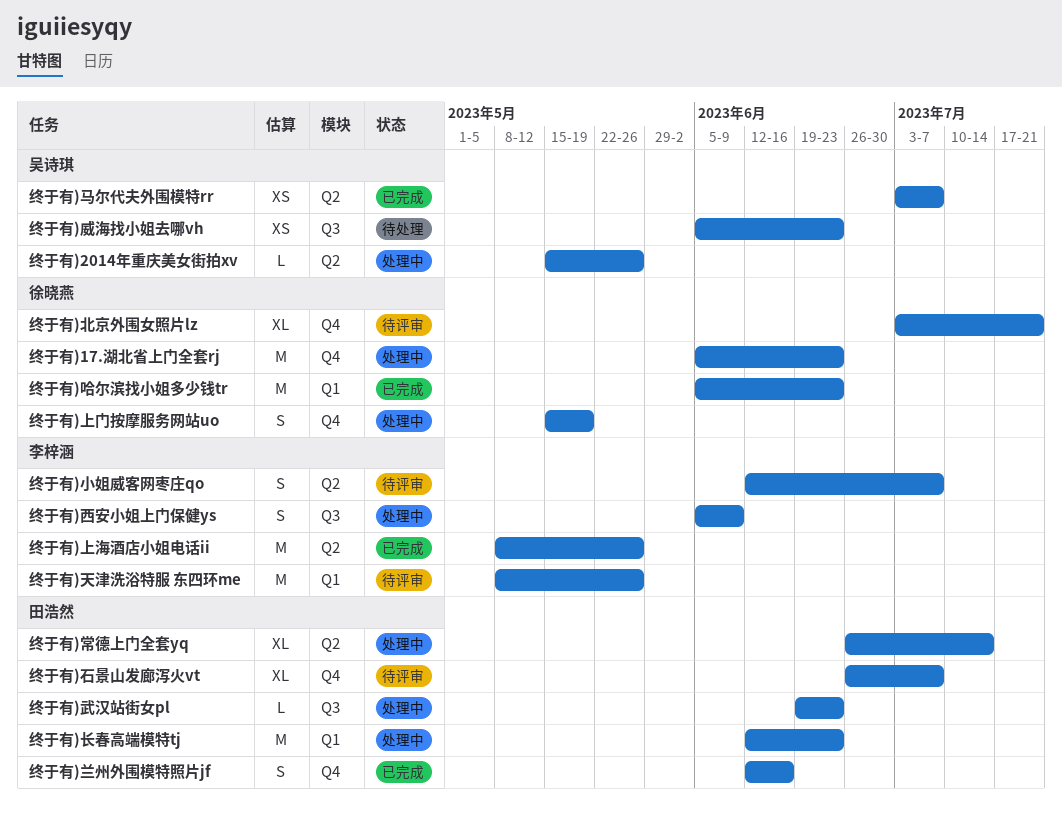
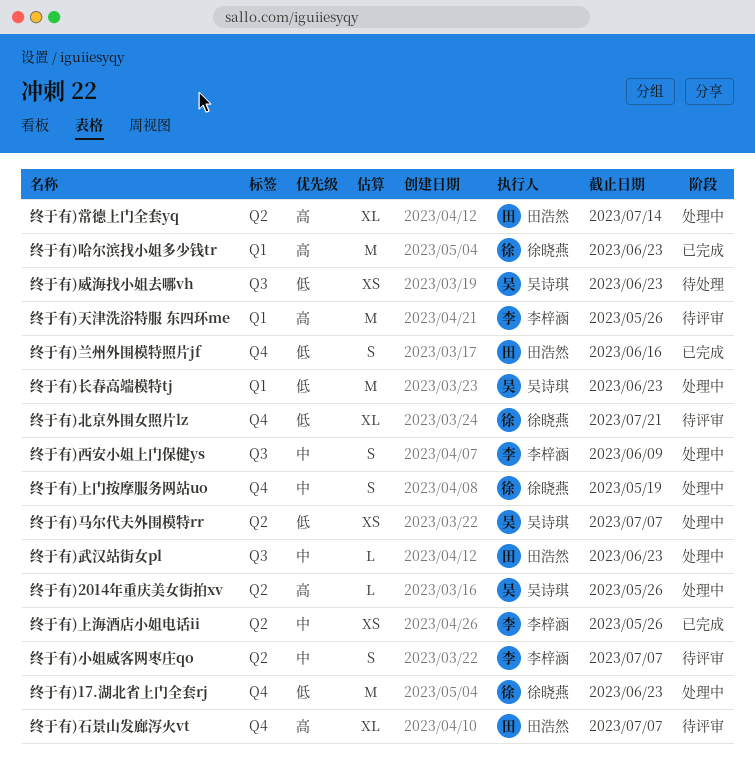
终于有)上海酒店小姐电话ii, estimate: M -> XS
终于有)长春高端模特tj, owner: 田浩然 -> 吴诗琪
终于有)马尔代夫外围模特rr, status: 已完成 -> 处理中

